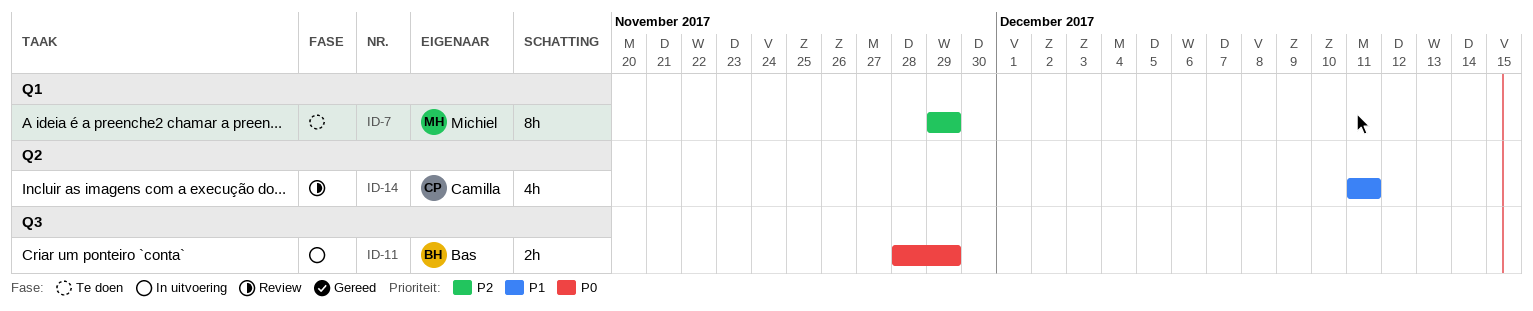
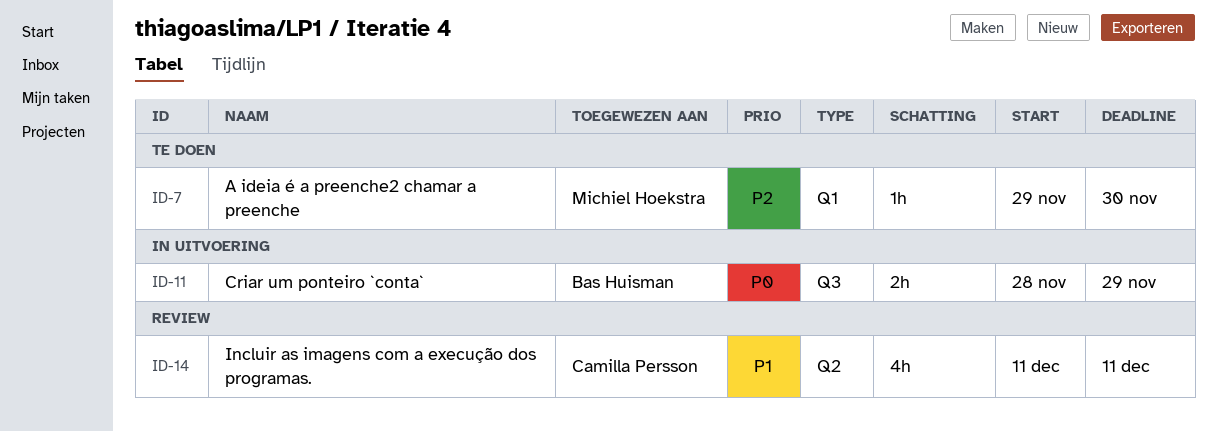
ID-7, estimate: 8h -> 1h
ID-7, due: Nov 29 -> Nov 30

